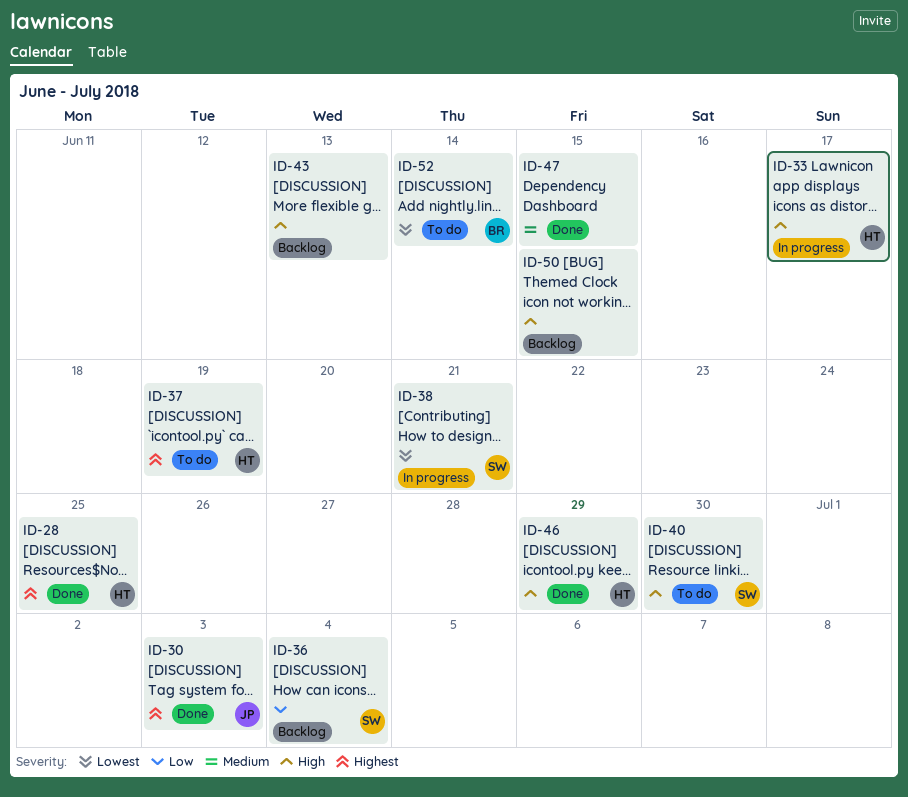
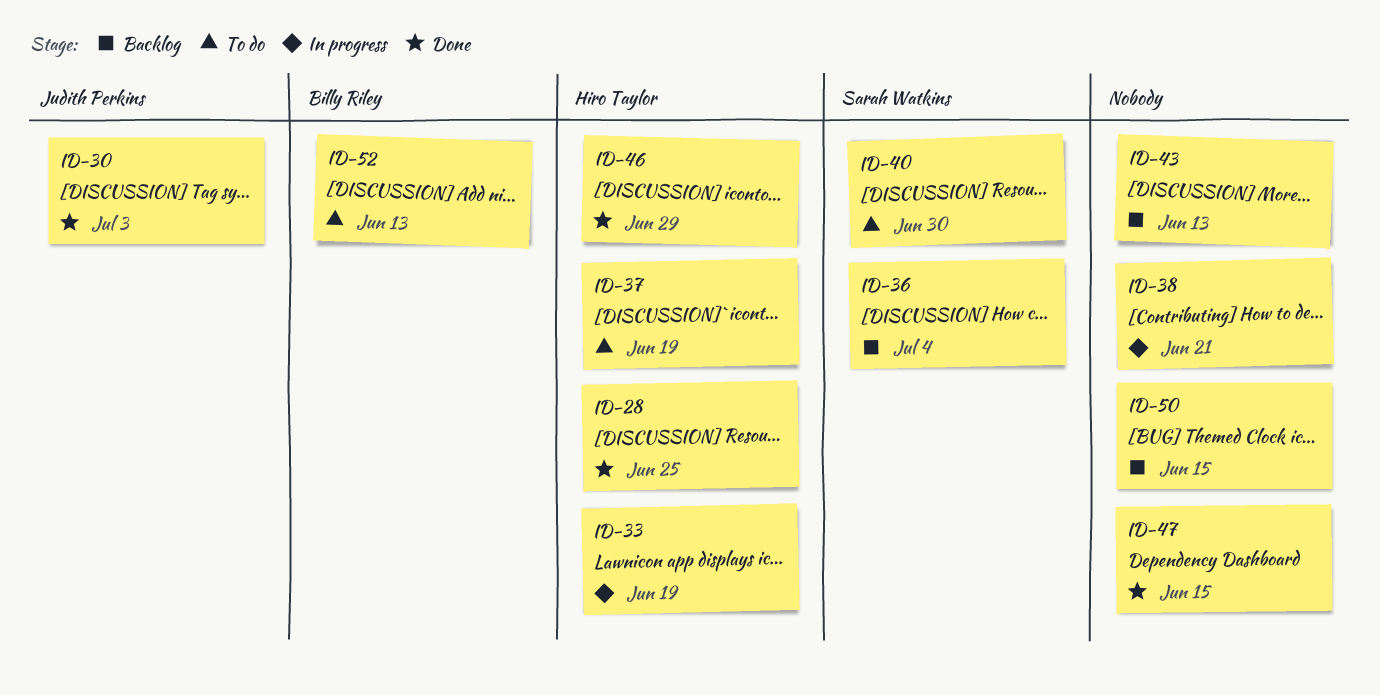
ID-33, due: Jun 17 -> Jun 19
ID-38, owner: Sarah Watkins -> none
ID-52, due: Jun 14 -> Jun 13

